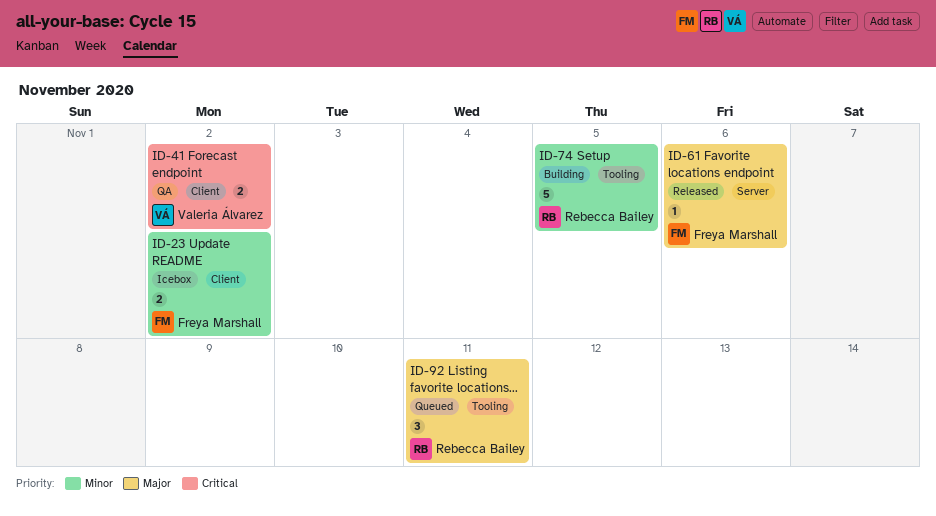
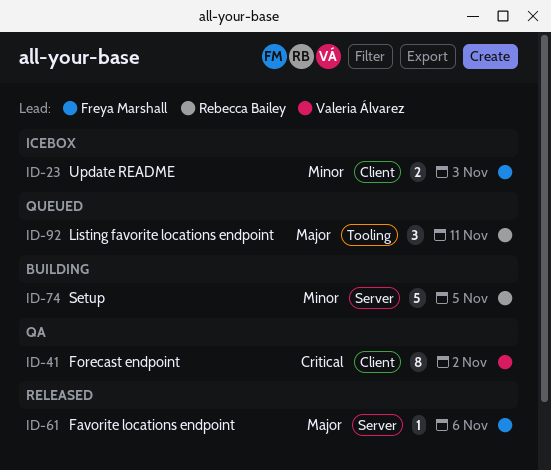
ID-23, due: Nov 2 -> Nov 3
ID-41, estimate: 2 -> 8
ID-74, label: Tooling -> Server

